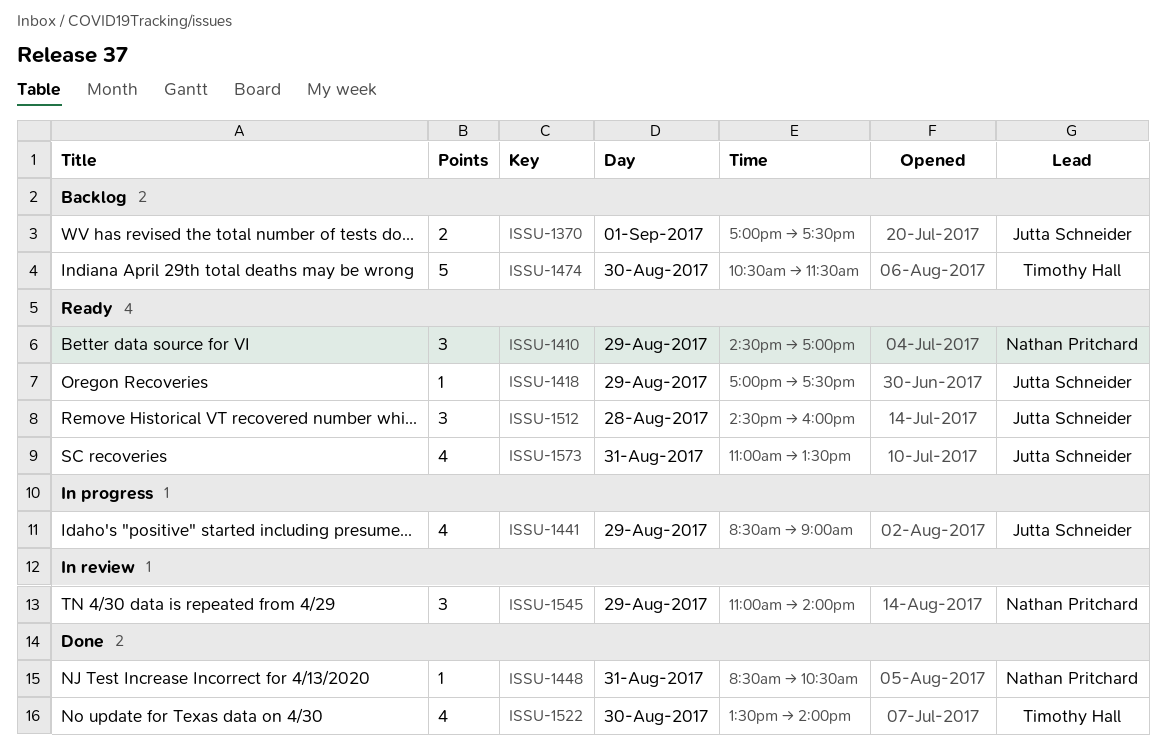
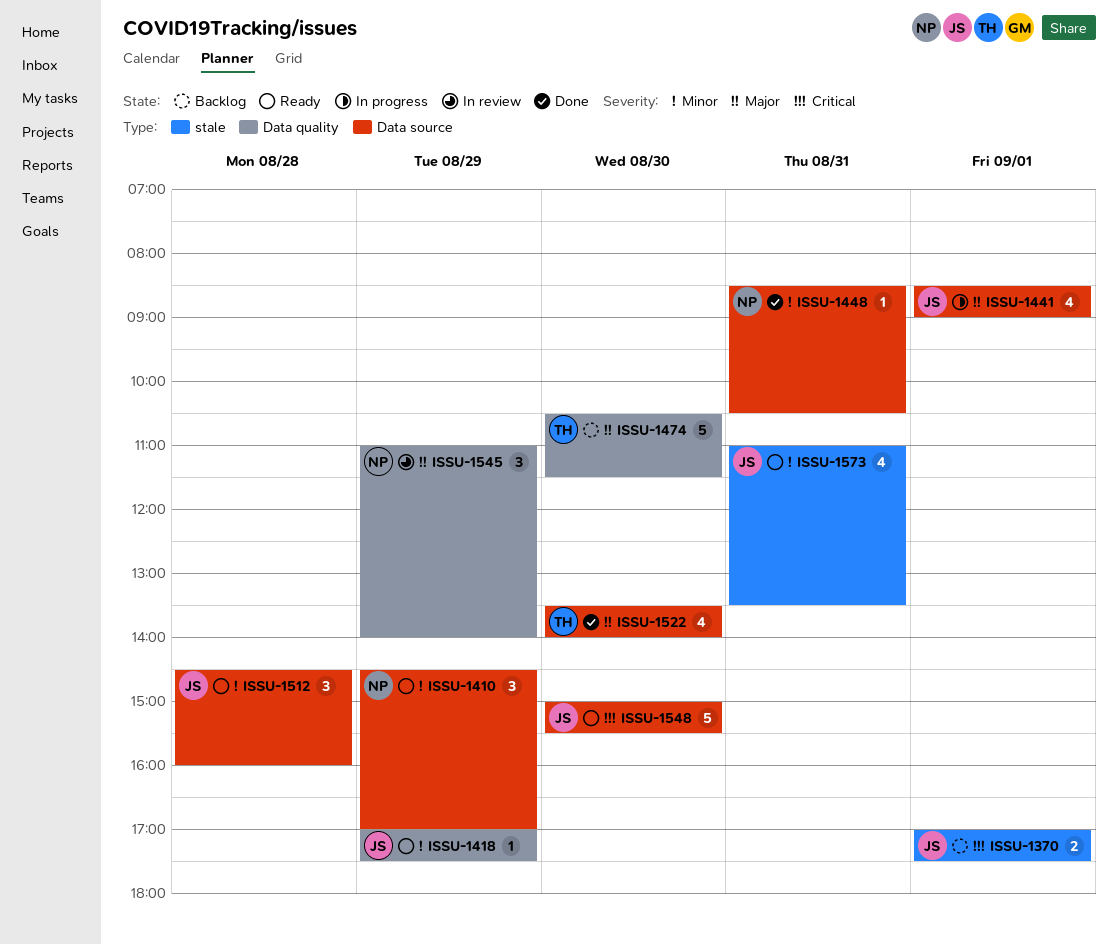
ISSU-1441, day: Aug 29 -> Sep 1
ISSU-1548: none -> present

